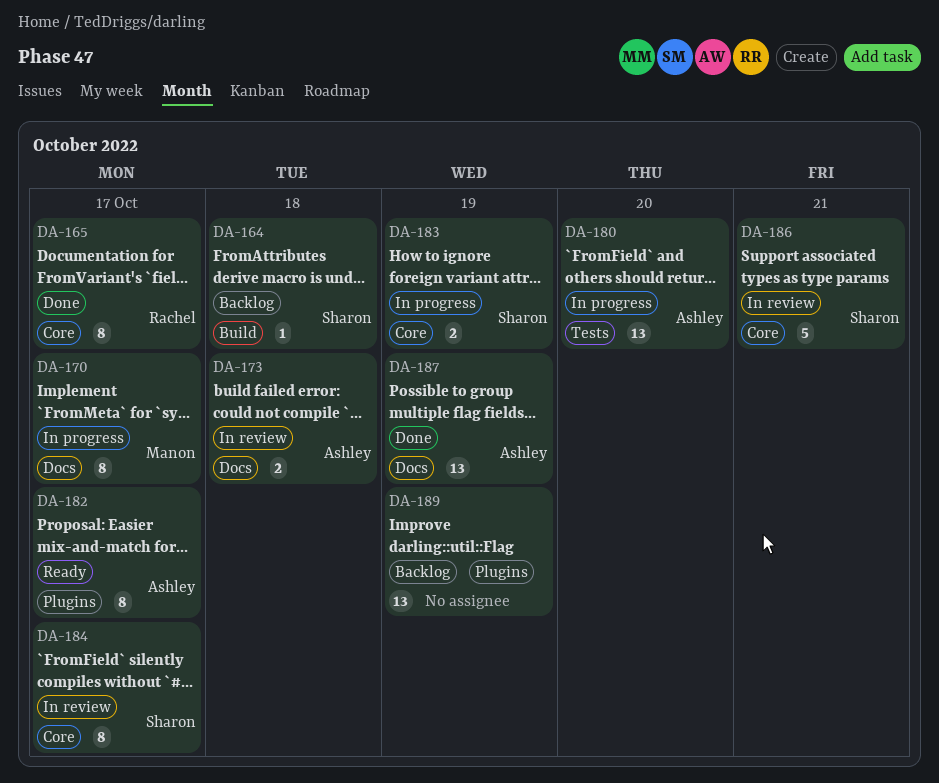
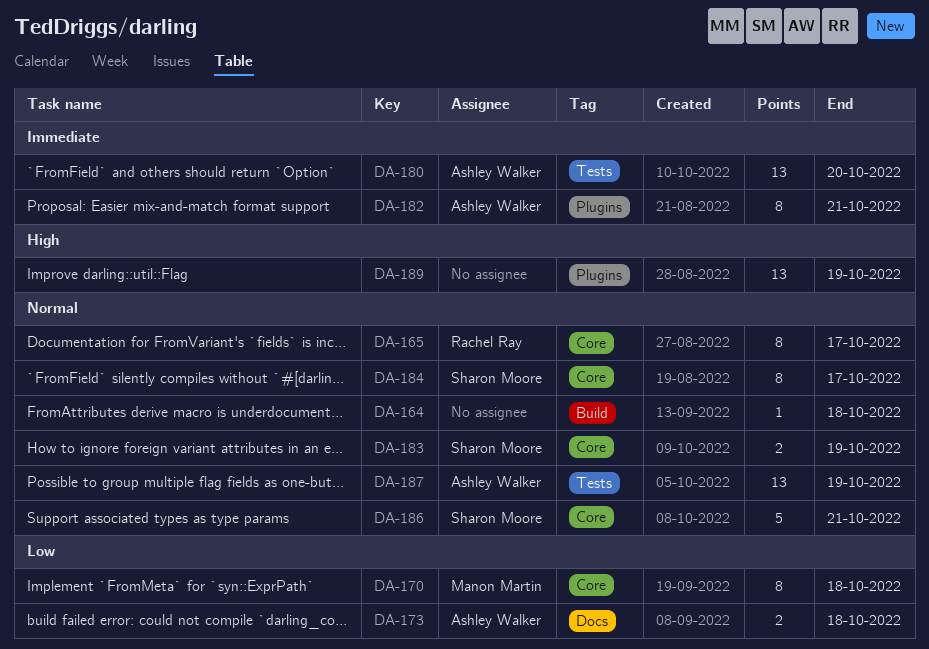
DA-164, owner: Sharon Moore -> none
DA-170, label: Docs -> Core
DA-170, due: Oct 17 -> Oct 18
DA-182, due: Oct 17 -> Oct 21
DA-187, label: Docs -> Tests

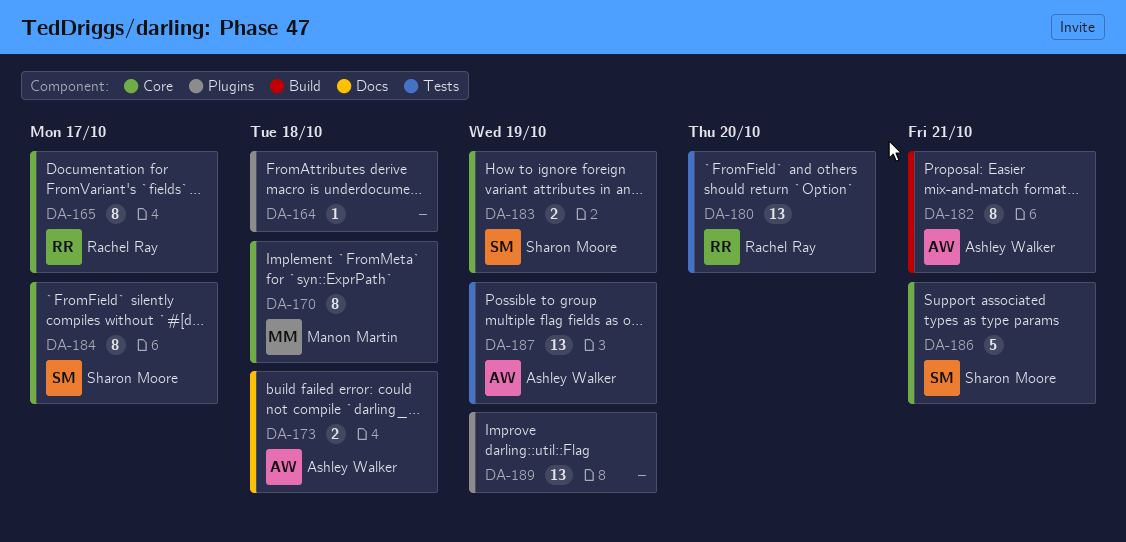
DA-164, label: Build -> Plugins
DA-180, owner: Ashley Walker -> Rachel Ray
DA-182, label: Plugins -> Build

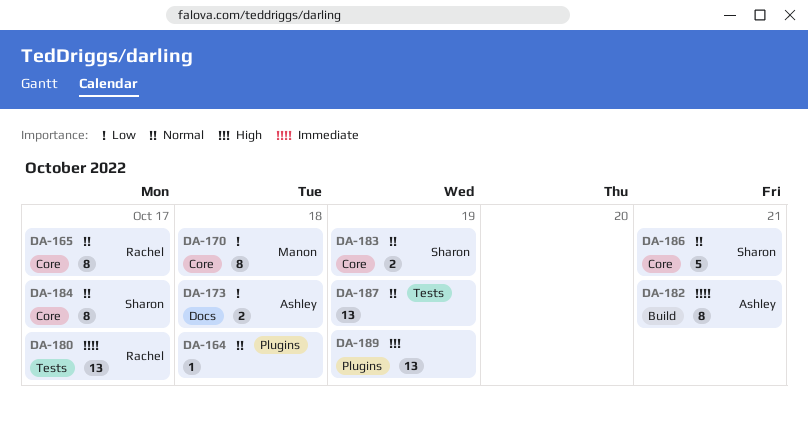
DA-180, due: Oct 20 -> Oct 17
DA-187, owner: Ashley Walker -> none

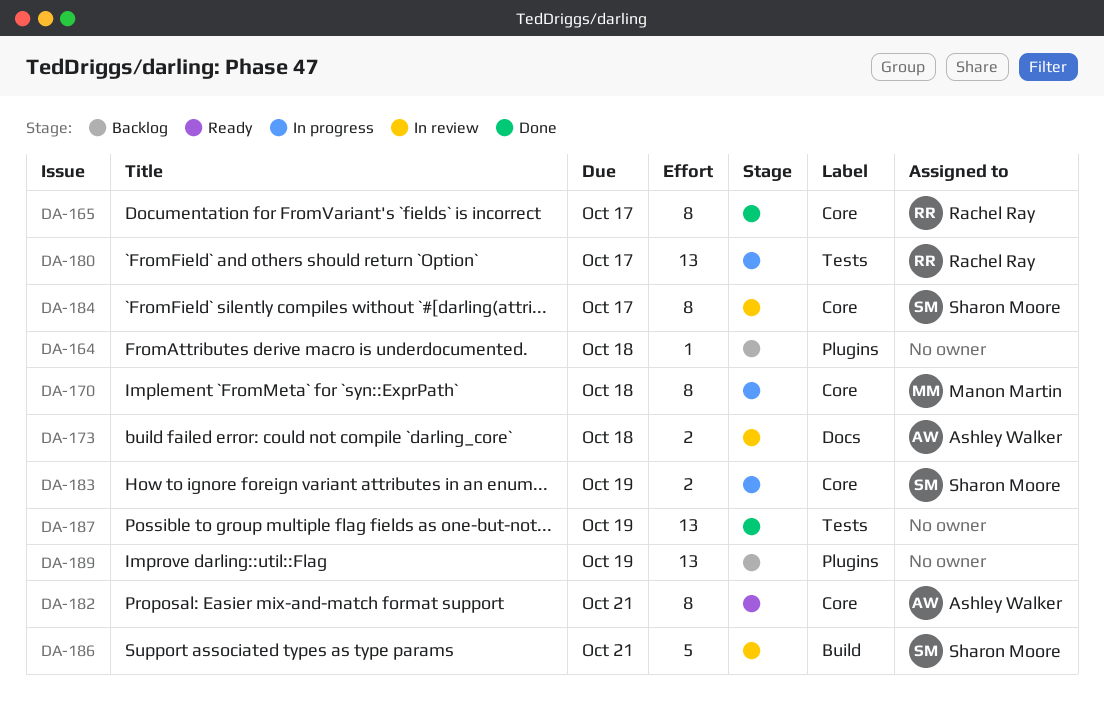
DA-182, label: Build -> Core
DA-186, label: Core -> Build

